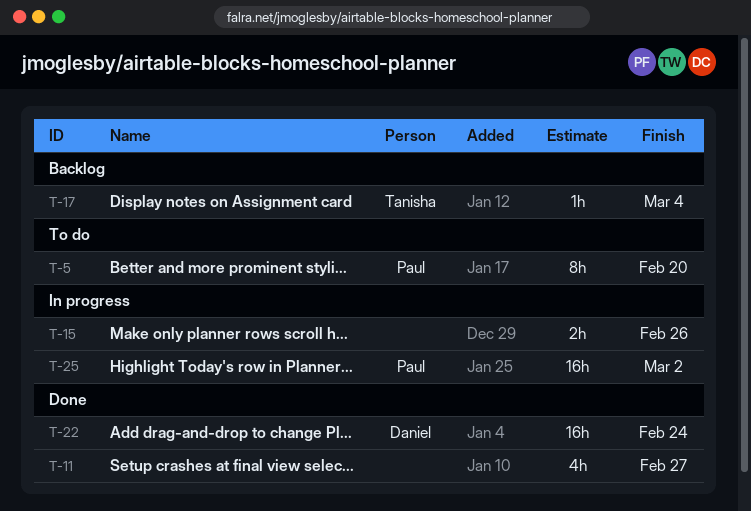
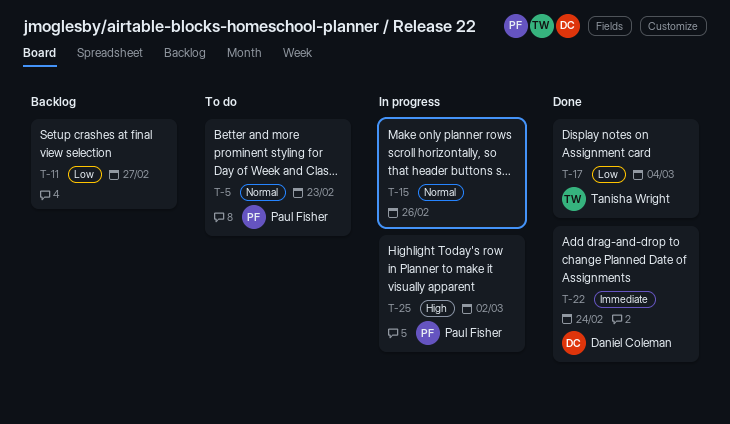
T-5, due: Feb 20 -> Feb 23
T-11, status: Done -> Backlog
T-17, status: Backlog -> Done

